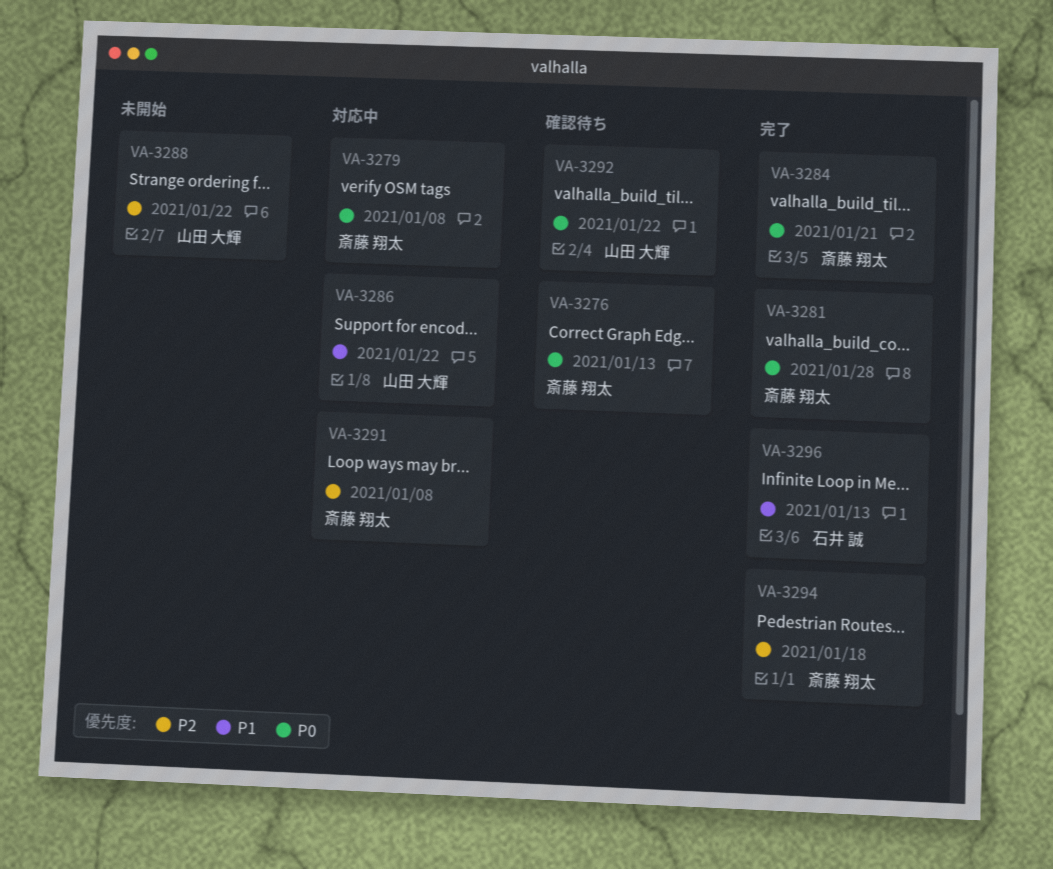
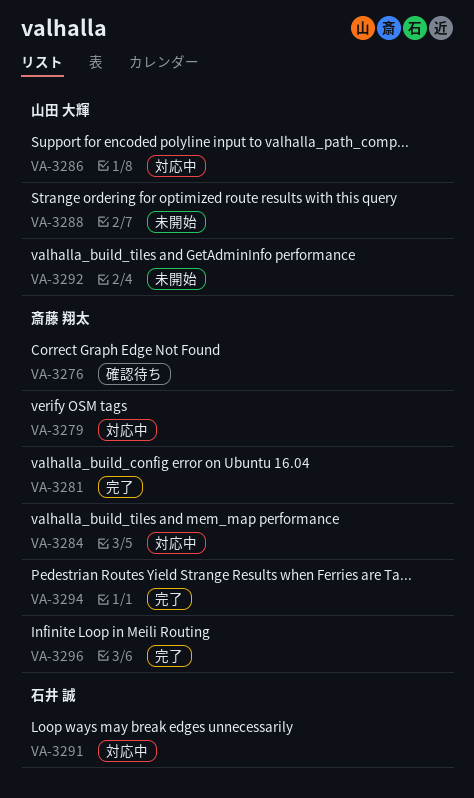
VA-3284, status: 完了 -> 対応中
VA-3291, owner: 斎藤 翔太 -> 石井 誠
VA-3292, status: 確認待ち -> 未開始
VA-3296, owner: 石井 誠 -> 斎藤 翔太

